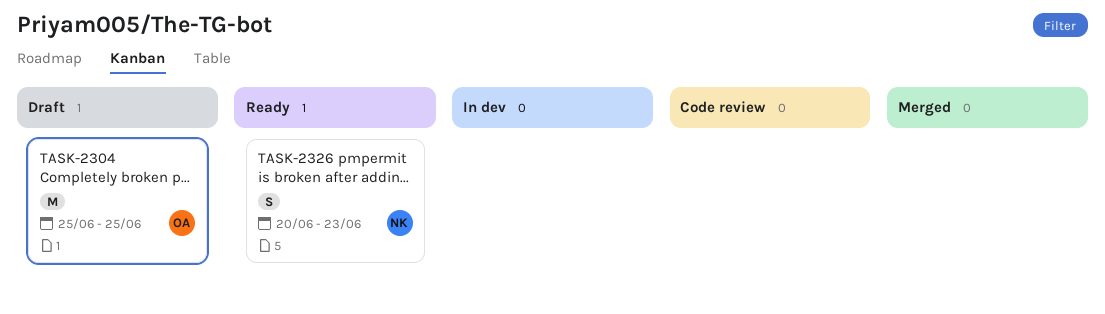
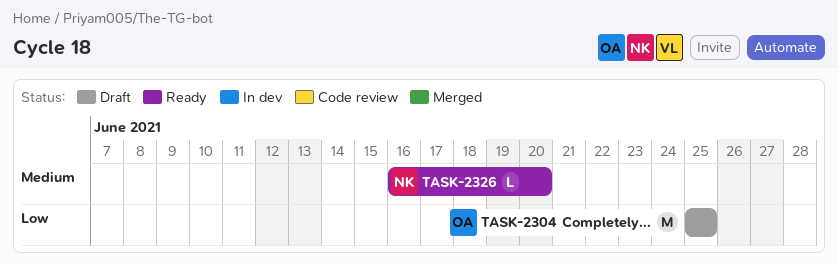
TASK-2326, estimate: S -> L
TASK-2326, start: Jun 20 -> Jun 16
TASK-2326, due: Jun 23 -> Jun 20

